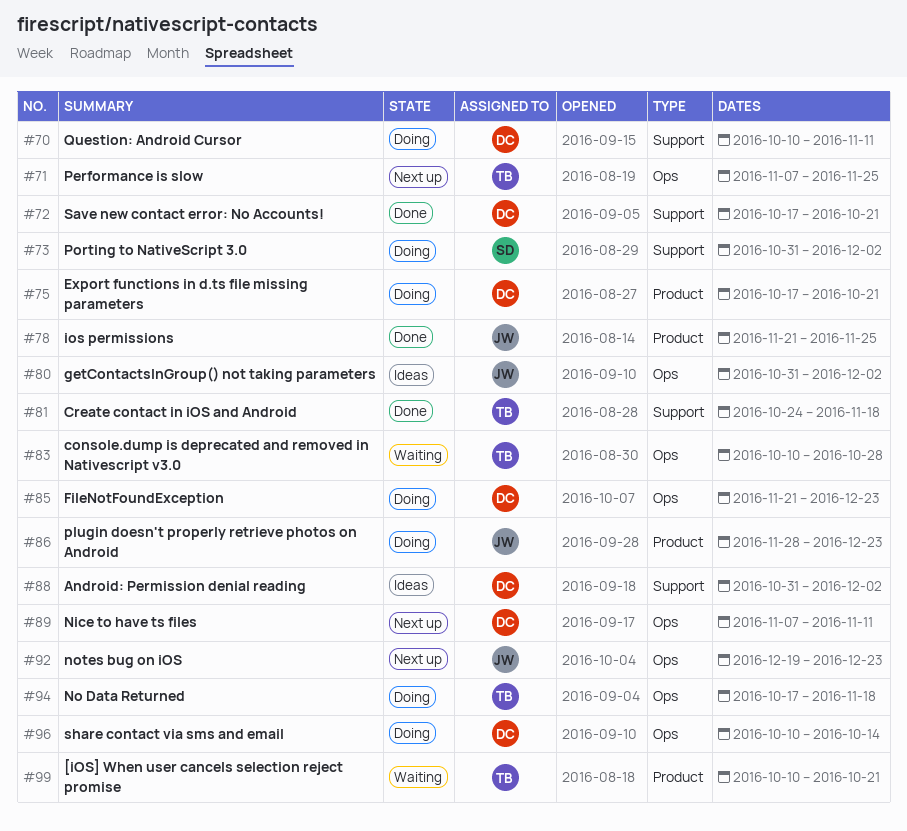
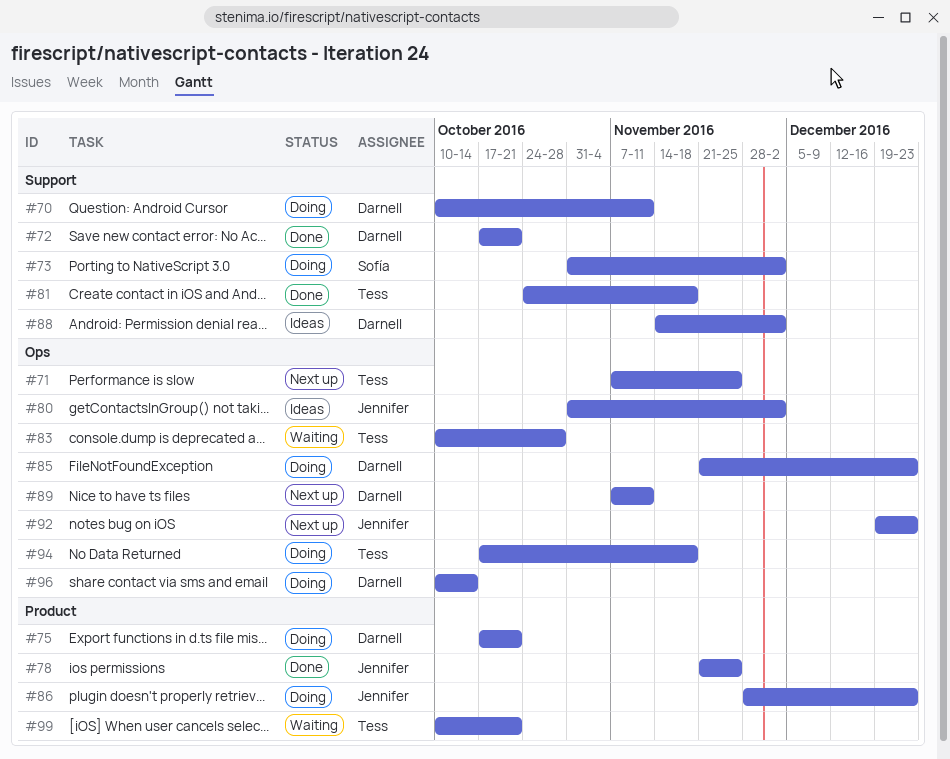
#88, start: Oct 31 -> Nov 14

